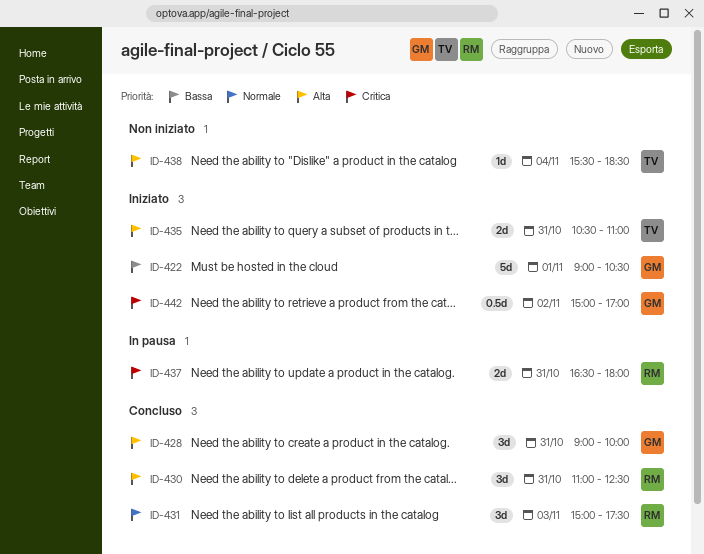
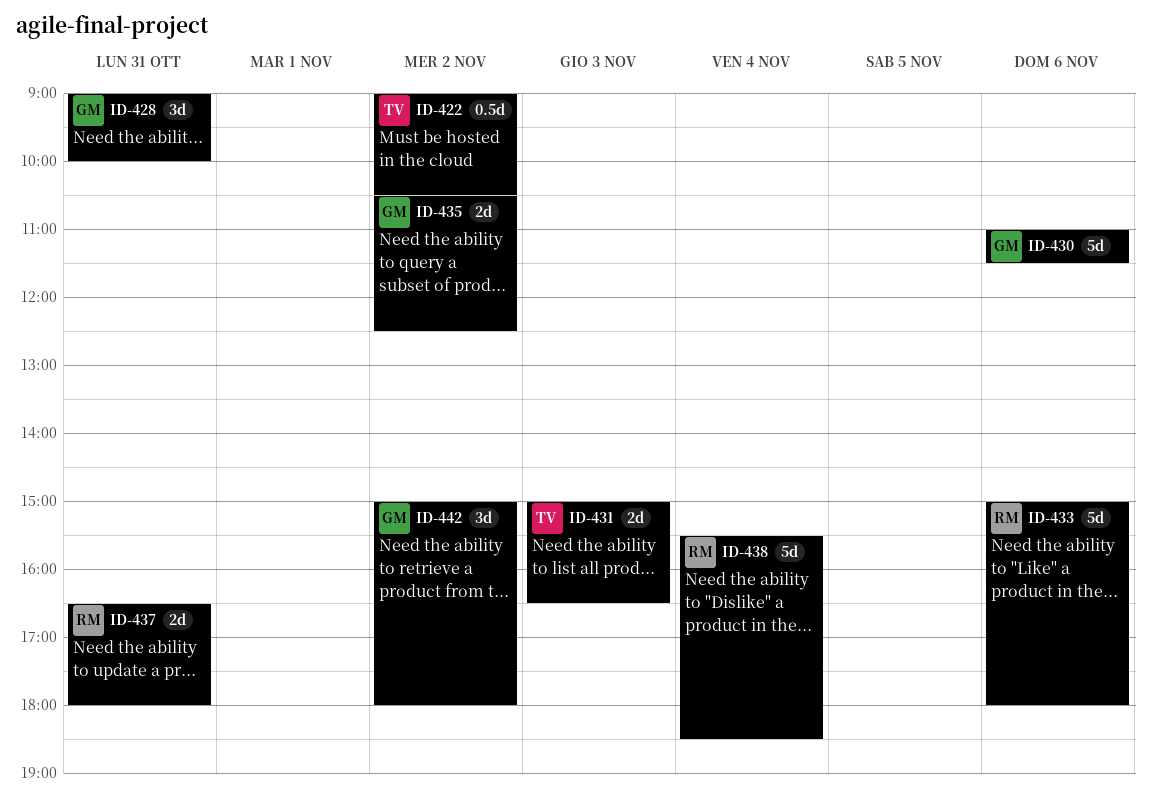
ID-422, owner: GM -> TV
ID-422, estimate: 5d -> 0.5d
ID-422, day: Nov 1 -> Nov 2
ID-430, owner: RM -> GM
ID-430, estimate: 3d -> 5d
ID-430, day: Oct 31 -> Nov 6
ID-430, ends: 12:30 -> 11:30
ID-431, owner: RM -> TV
ID-431, estimate: 3d -> 2d
ID-431, ends: 17:30 -> 16:30
ID-433: none -> present
ID-435, owner: TV -> GM
ID-435, day: Oct 31 -> Nov 2
ID-435, ends: 11:00 -> 12:30
ID-438, owner: TV -> RM
ID-438, estimate: 1d -> 5d
ID-442, estimate: 0.5d -> 3d
ID-442, ends: 17:00 -> 18:00

